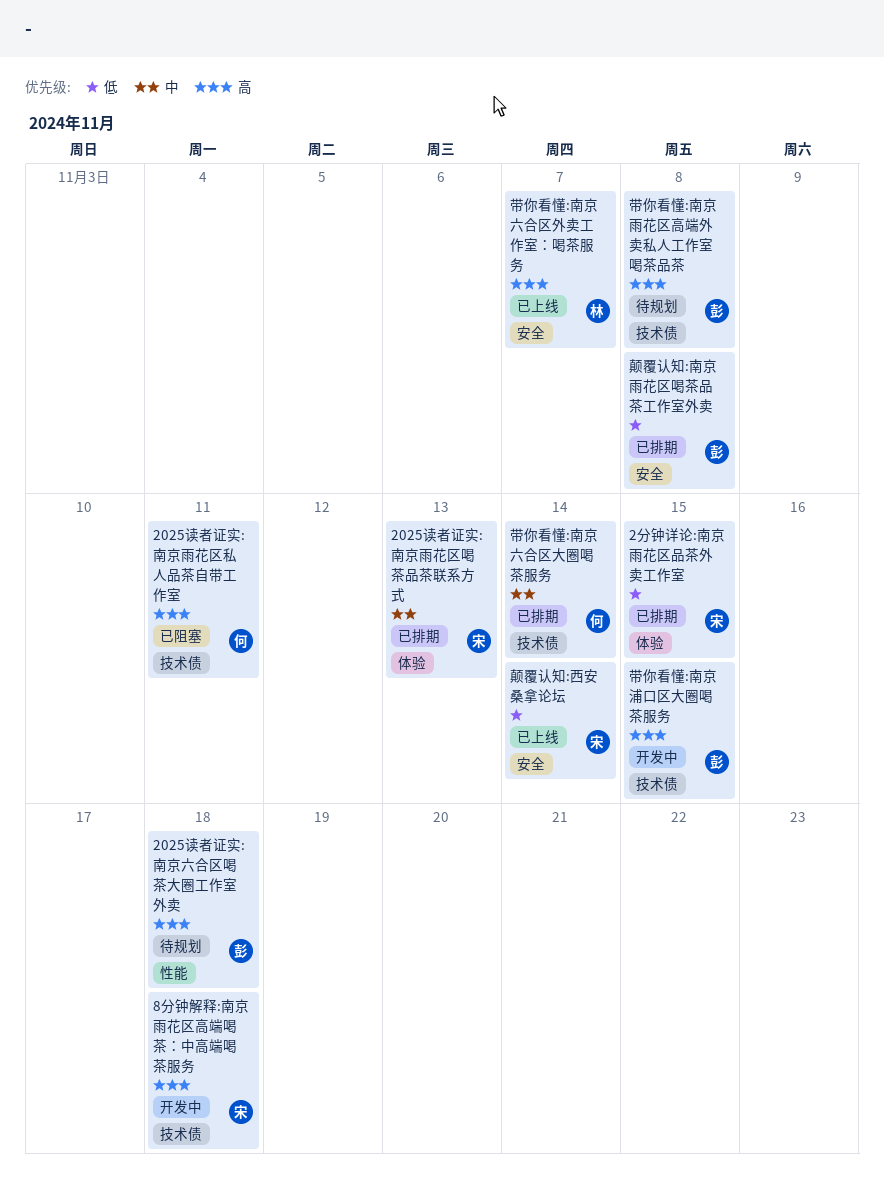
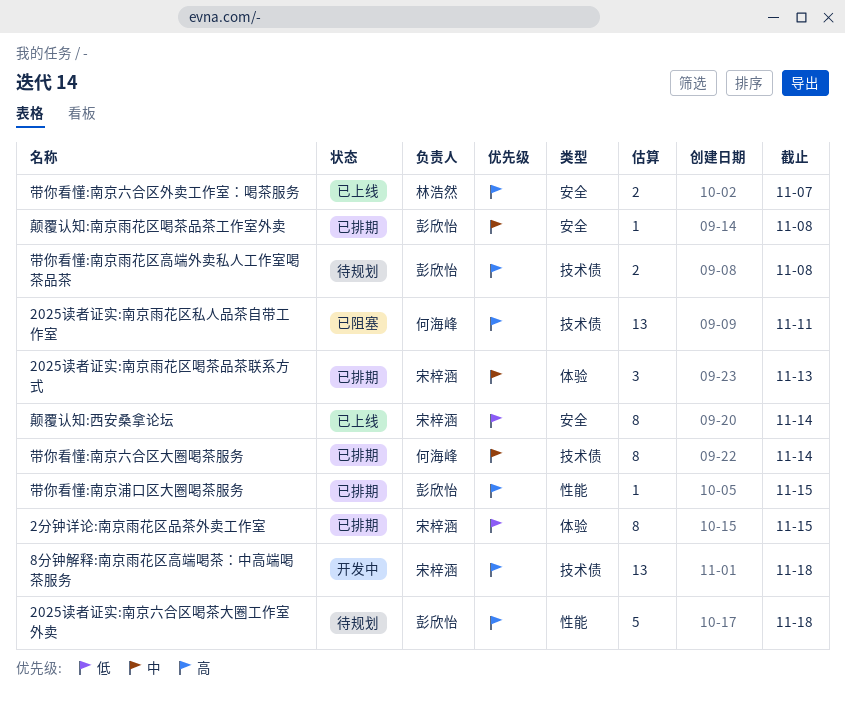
带你看懂:南京浦口区大圈喝茶服务, status: 开发中 -> 已排期
带你看懂:南京浦口区大圈喝茶服务, label: 技术债 -> 性能
颠覆认知:南京雨花区喝茶品茶工作室外卖, priority: 低 -> 中

